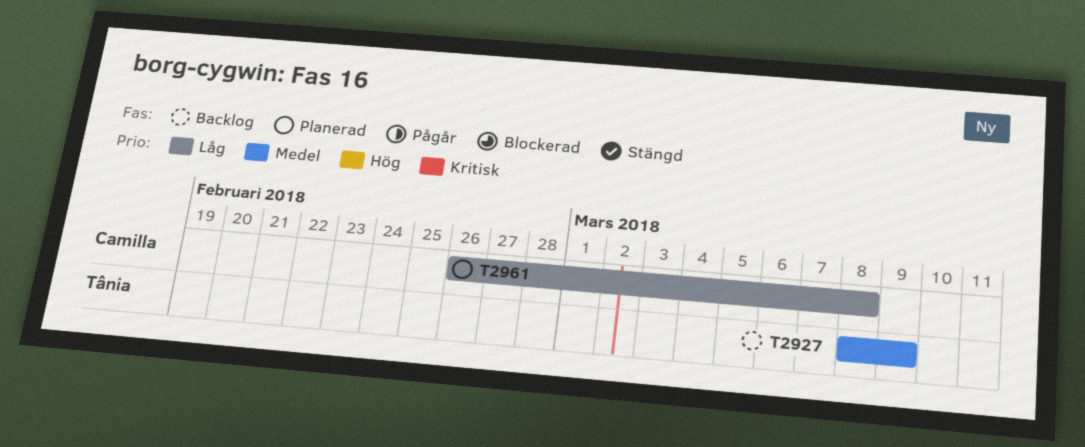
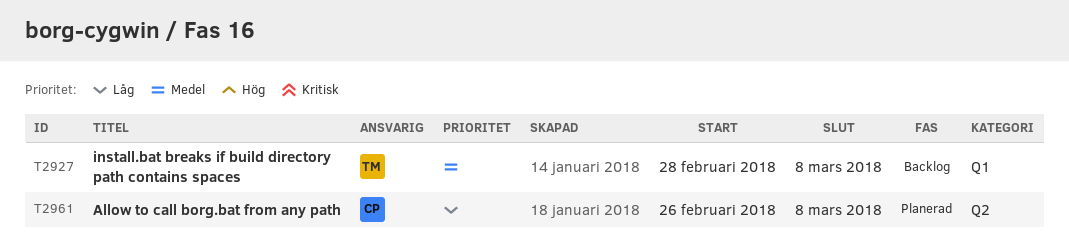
T2927, start: Mar 8 -> Feb 28
T2927, due: Mar 9 -> Mar 8

